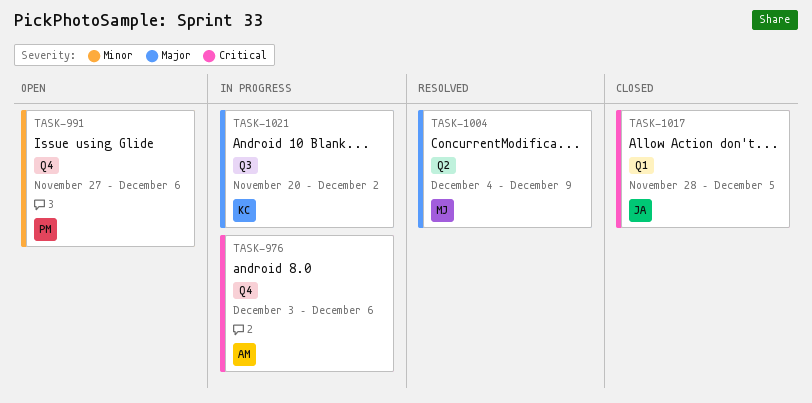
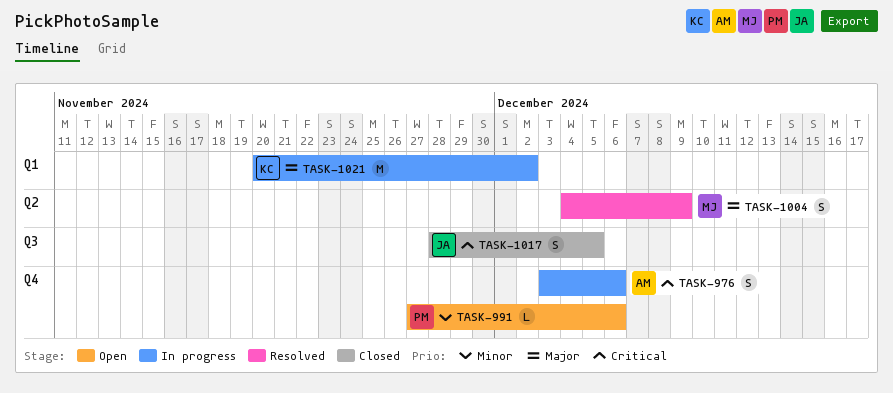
TASK-1017, label: Q1 -> Q3
TASK-1021, label: Q3 -> Q1

